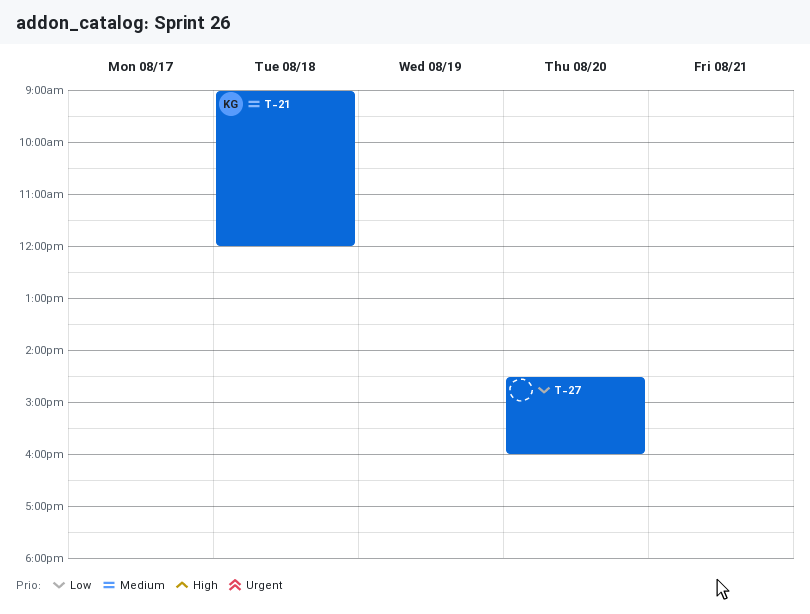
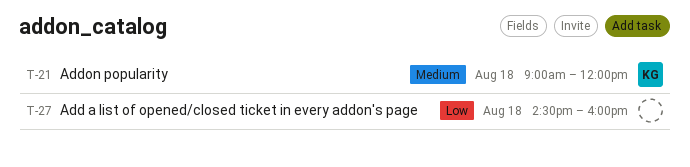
T-27, day: Aug 20 -> Aug 18

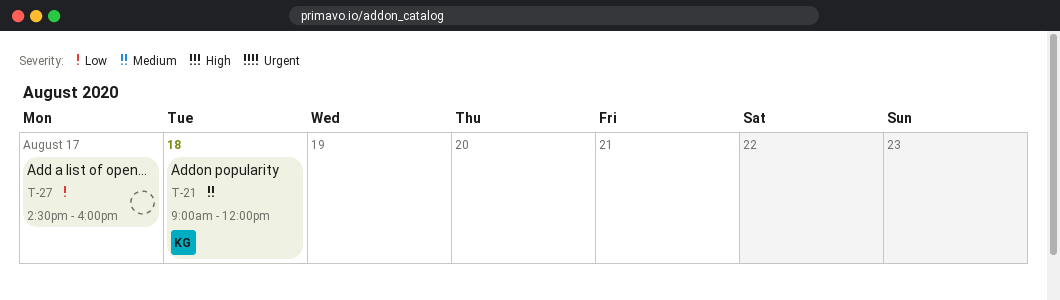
T-27, day: Aug 18 -> Aug 17

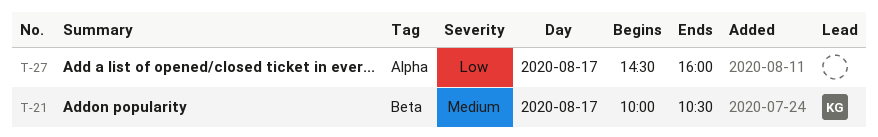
T-21, day: Aug 18 -> Aug 17
T-21, begins: 09:00 -> 10:00
T-21, ends: 12:00 -> 10:30

